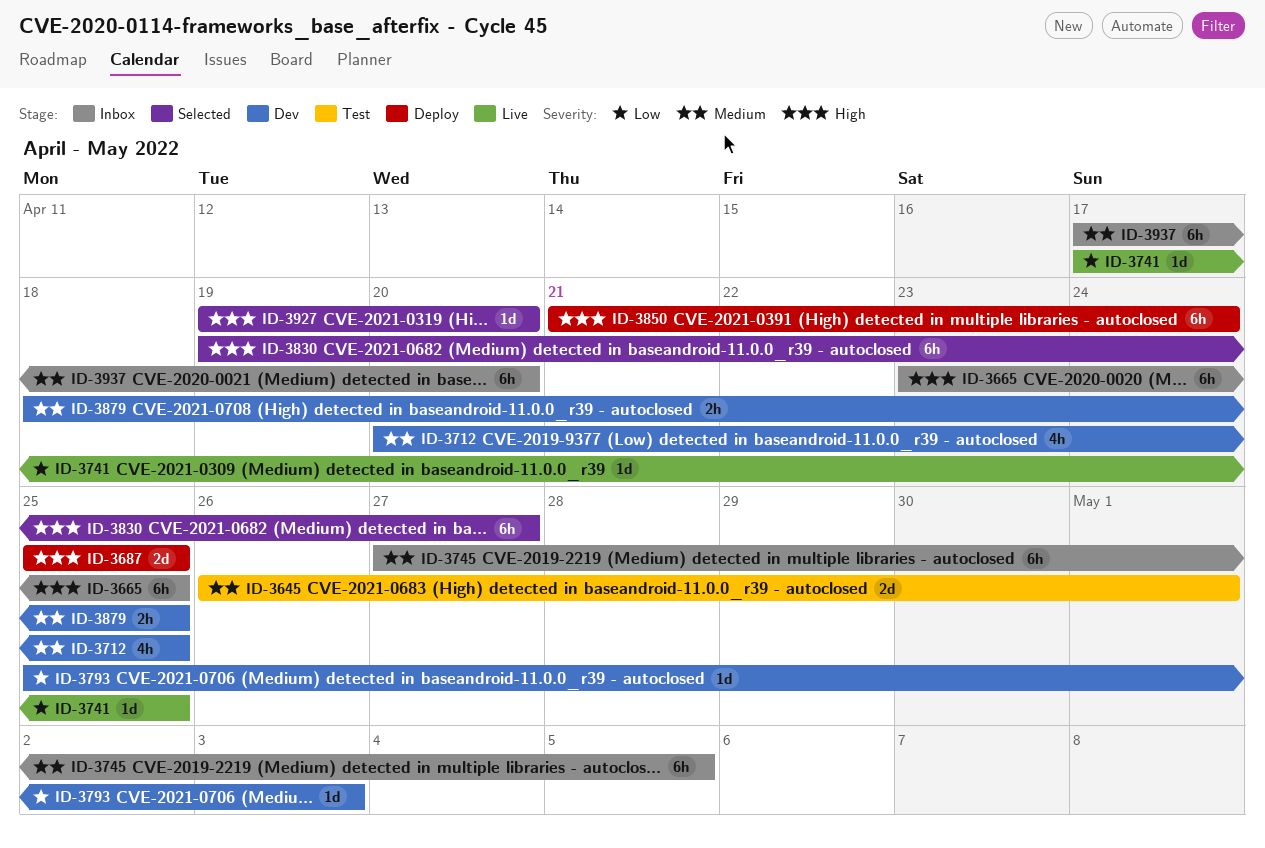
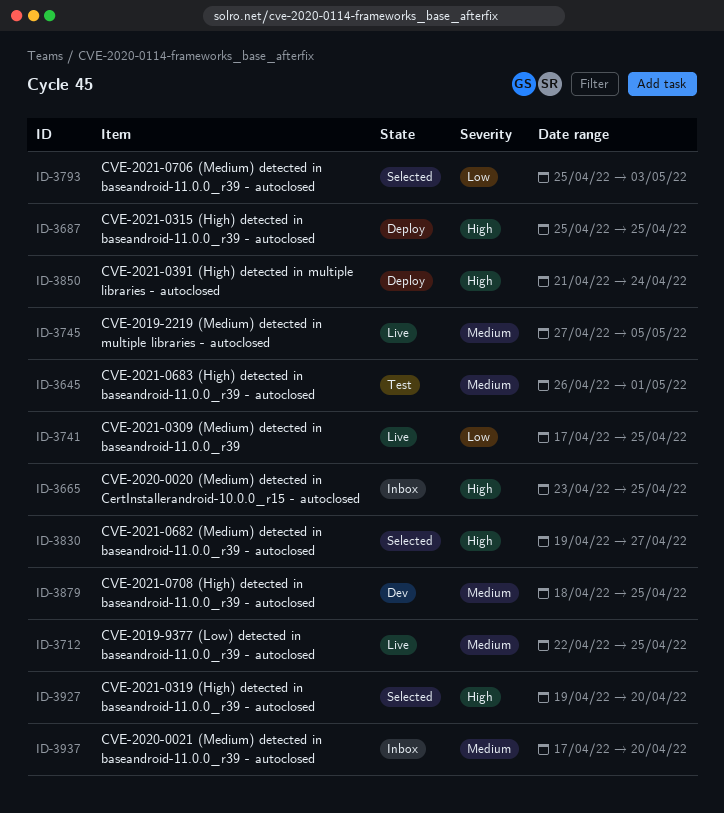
ID-3712, status: Dev -> Live
ID-3712, start: Apr 20 -> Apr 22
ID-3745, status: Inbox -> Live
ID-3793, status: Dev -> Selected

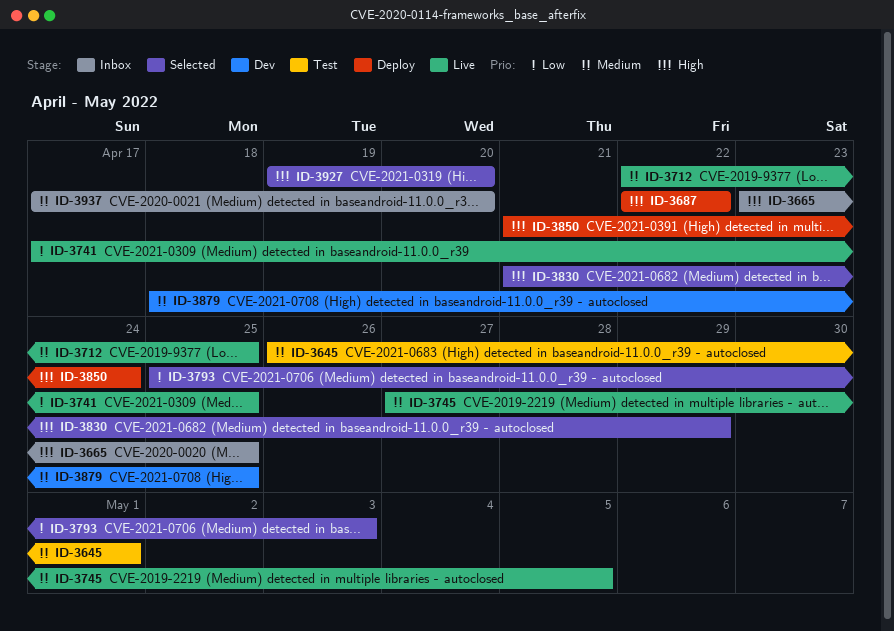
ID-3687, start: Apr 25 -> Apr 22
ID-3687, due: Apr 25 -> Apr 22
ID-3830, start: Apr 19 -> Apr 21
ID-3830, due: Apr 27 -> Apr 29

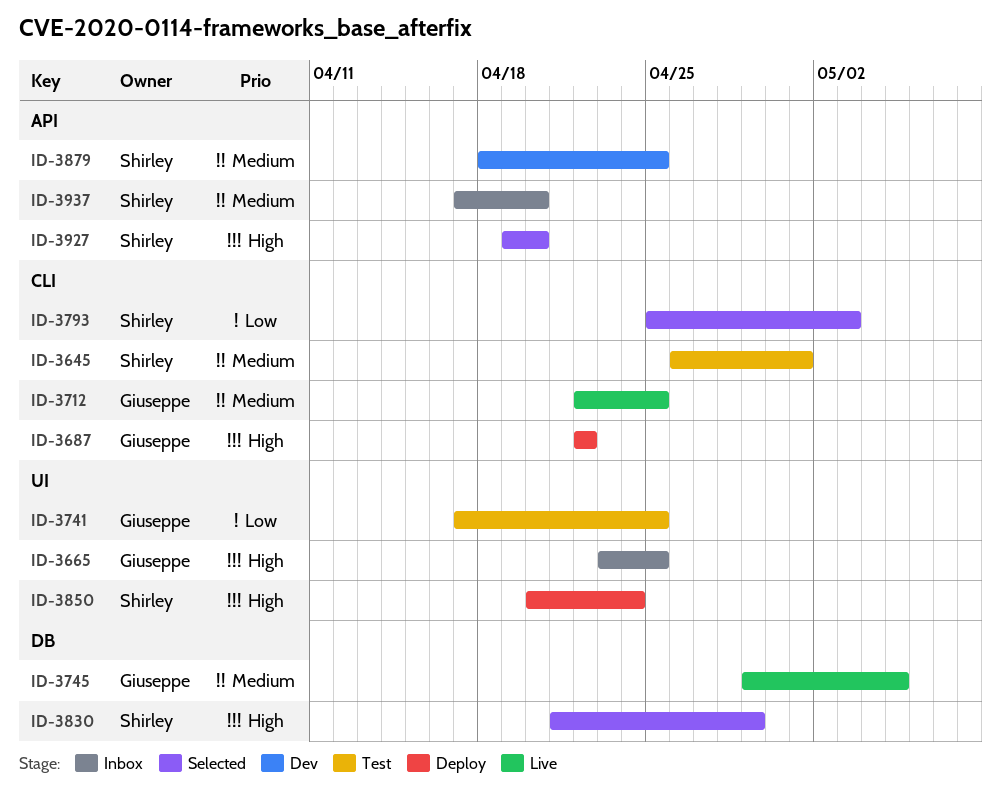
ID-3741, status: Live -> Test
ID-3745, start: Apr 27 -> Apr 29
ID-3850, start: Apr 21 -> Apr 20

